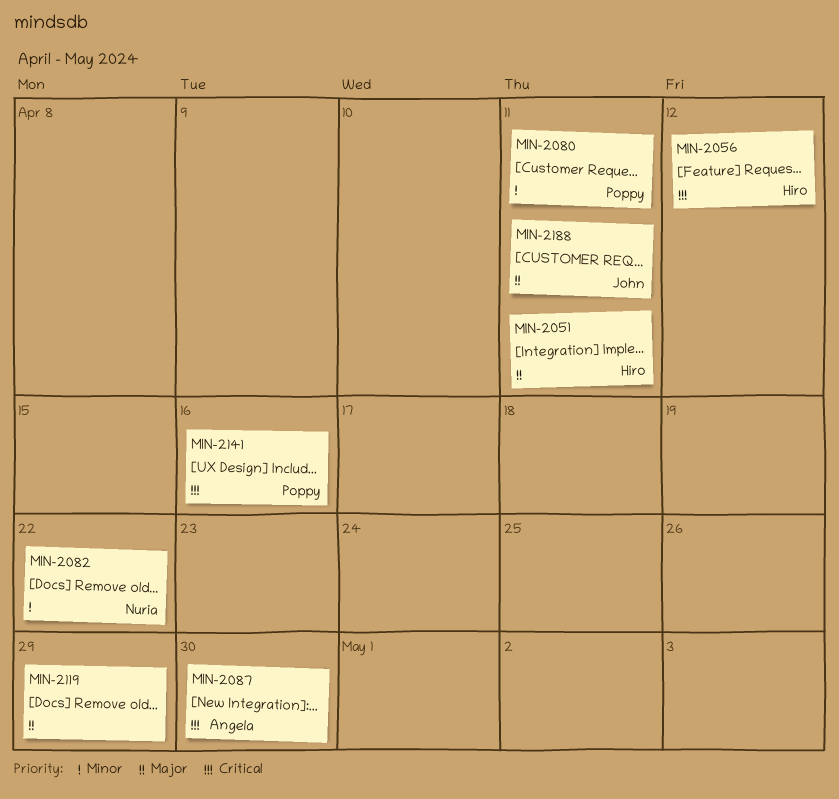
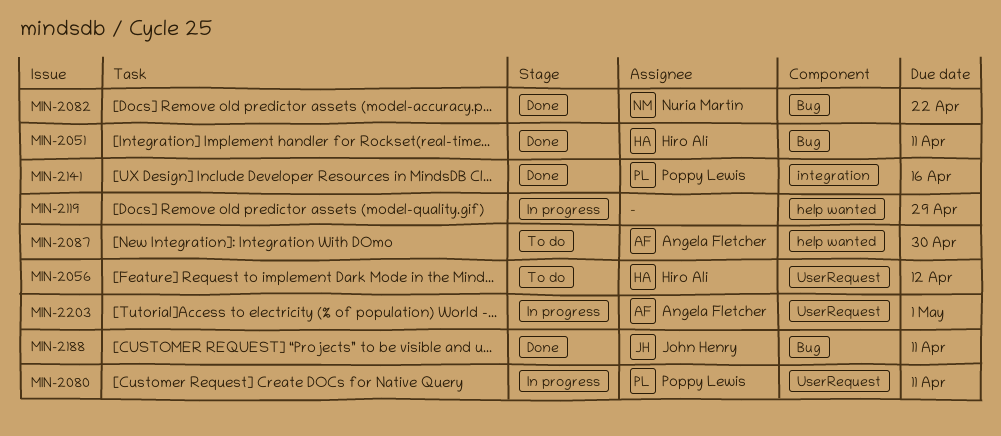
MIN-2203: none -> present

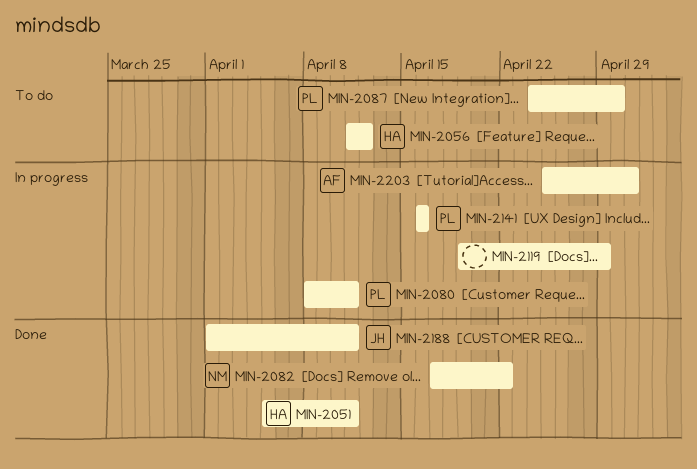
MIN-2087, owner: Angela Fletcher -> Poppy Lewis
MIN-2141, status: Done -> In progress

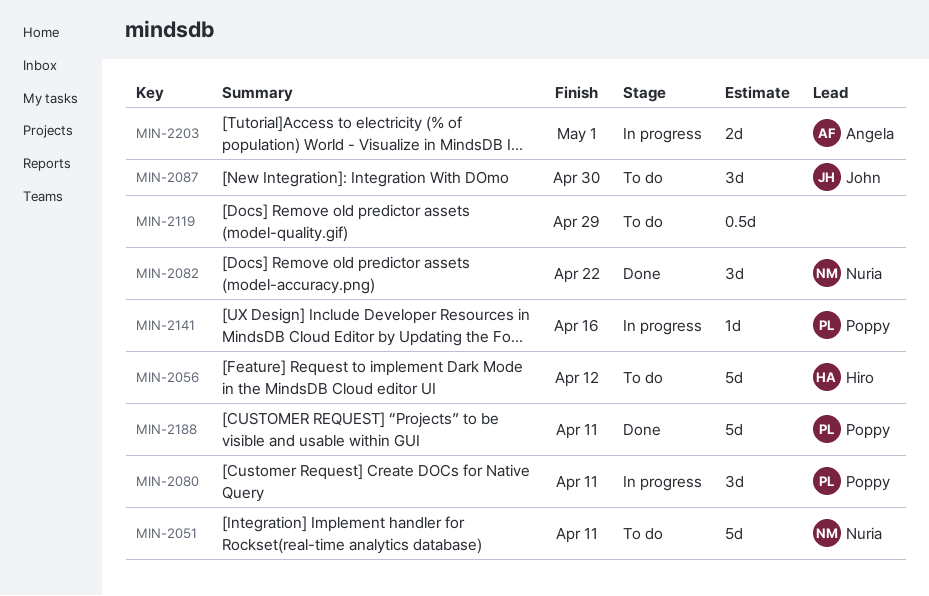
MIN-2051, status: Done -> To do
MIN-2051, owner: Hiro -> Nuria
MIN-2087, owner: Poppy -> John
MIN-2119, status: In progress -> To do
MIN-2188, owner: John -> Poppy

